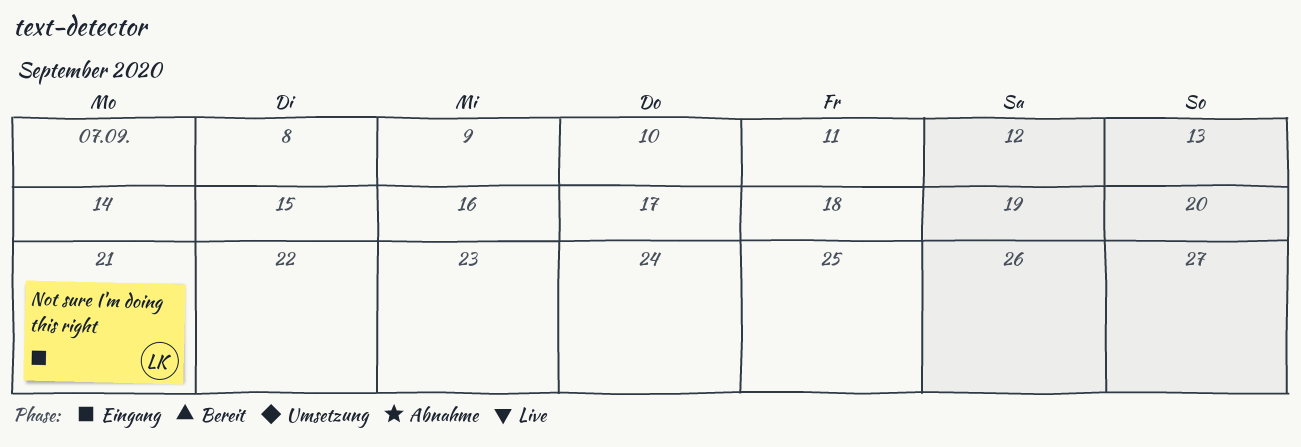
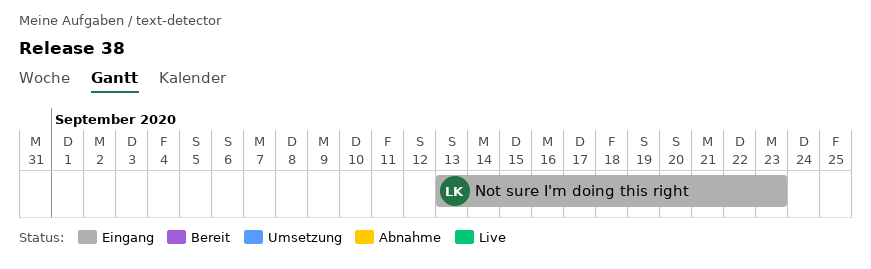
Not sure I'm doing this right, due: Sep 21 -> Sep 23

